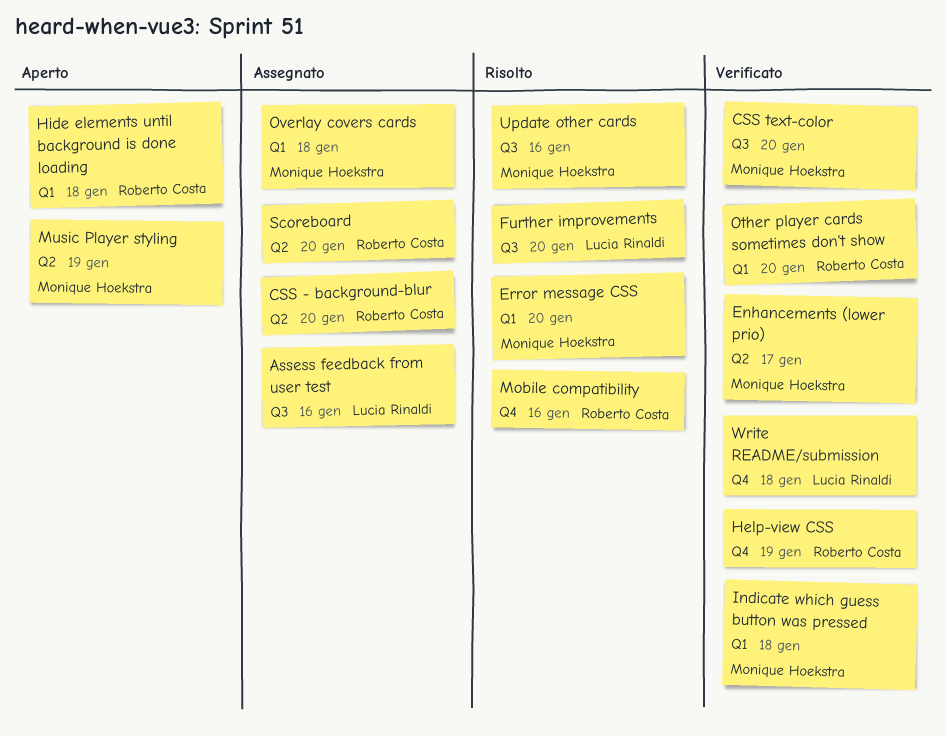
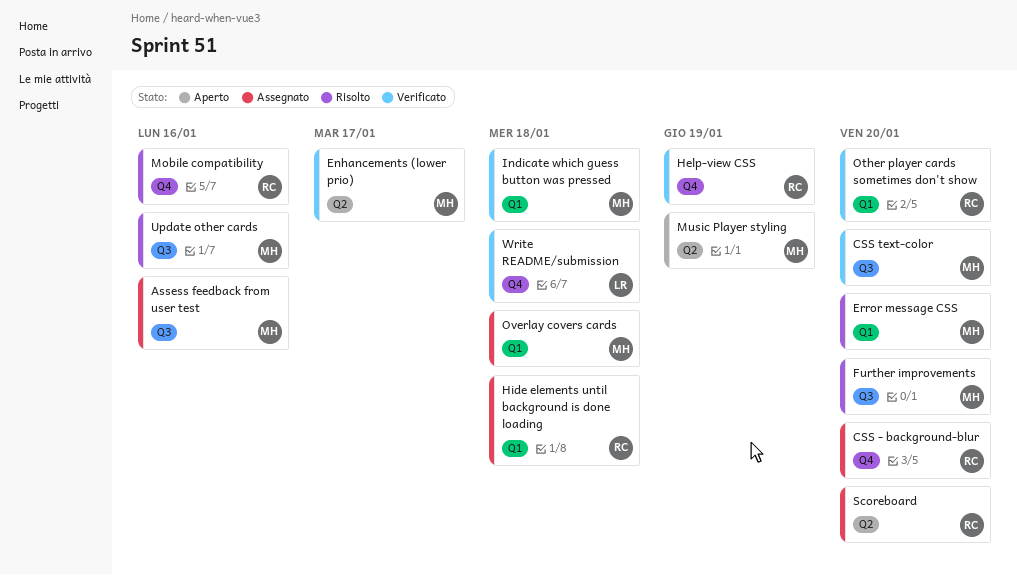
Assess feedback from user test, owner: Lucia Rinaldi -> Monique Hoekstra
CSS - background-blur, label: Q2 -> Q4
Further improvements, owner: Lucia Rinaldi -> Monique Hoekstra
Hide elements until background is done loading, status: Aperto -> Assegnato

